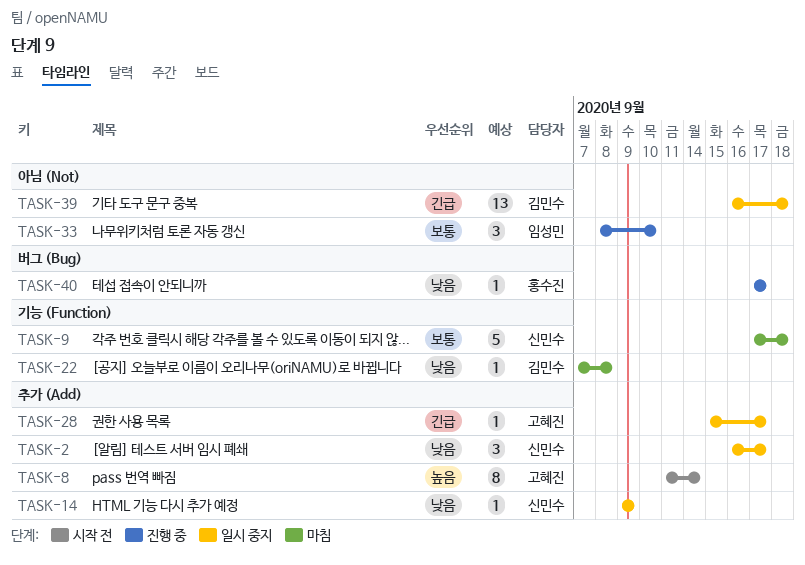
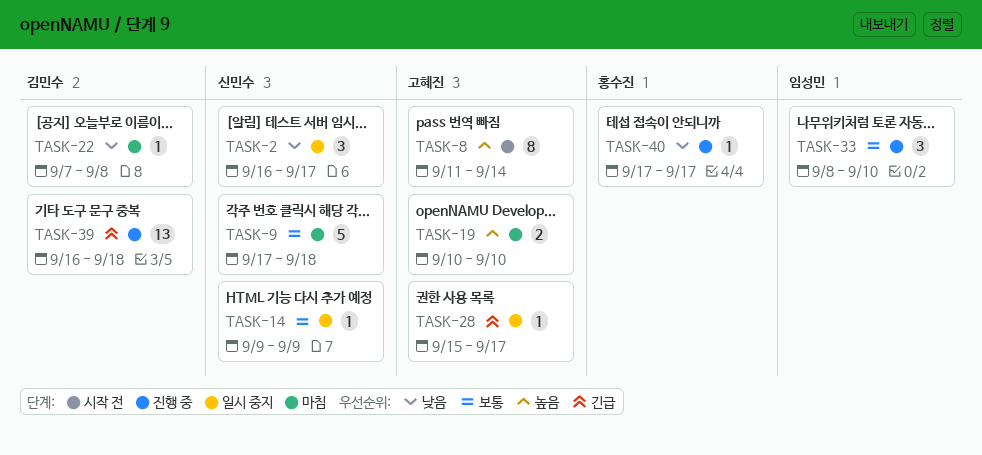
TASK-14, priority: 낮음 -> 보통
TASK-19: none -> present
TASK-39, status: 일시 중지 -> 진행 중

